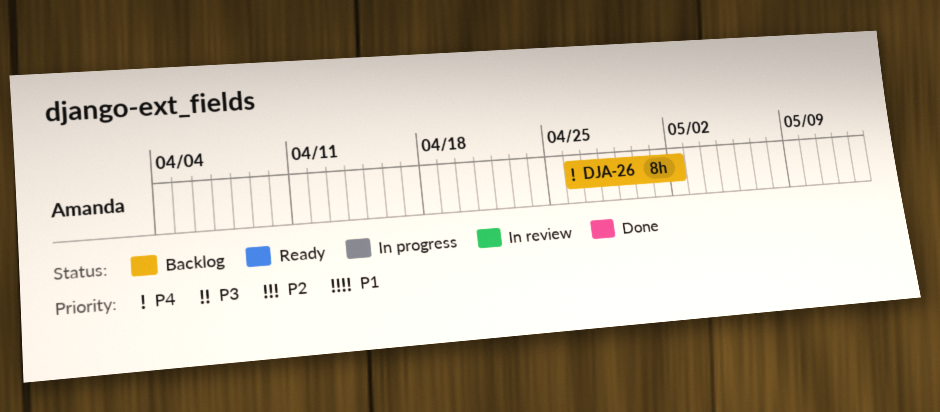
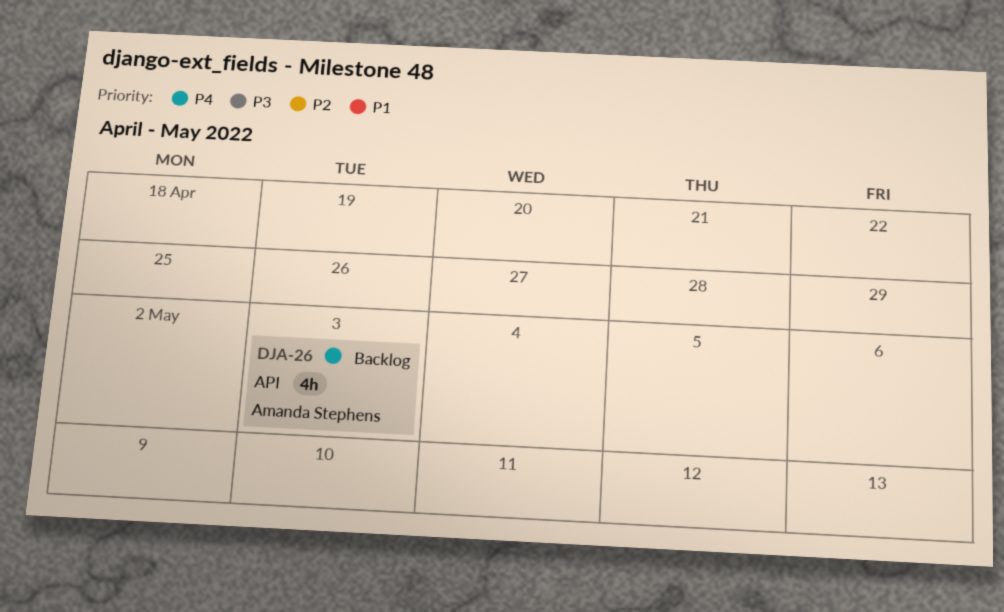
DJA-26, estimate: 8h -> 4h
DJA-26, due: May 2 -> May 3

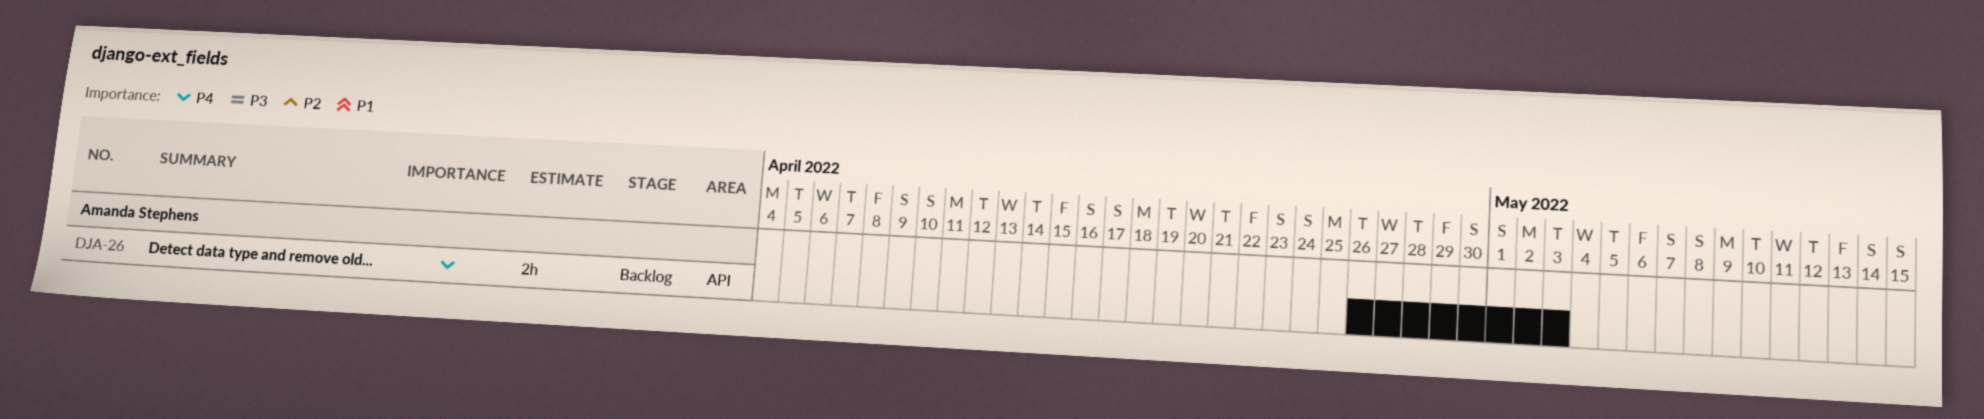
DJA-26, estimate: 4h -> 2h

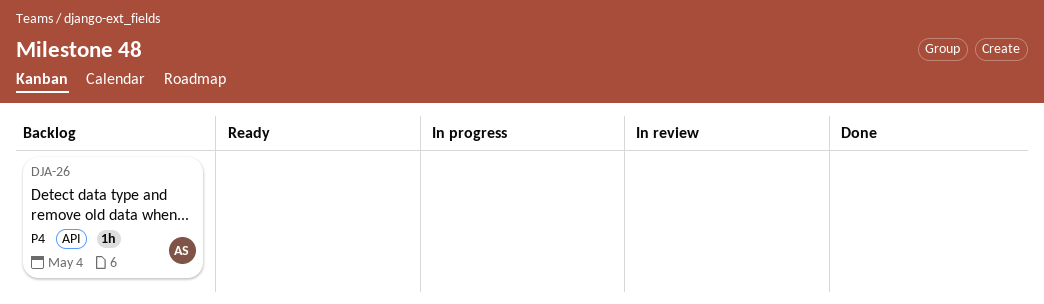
DJA-26, estimate: 2h -> 1h
DJA-26, due: May 3 -> May 4

